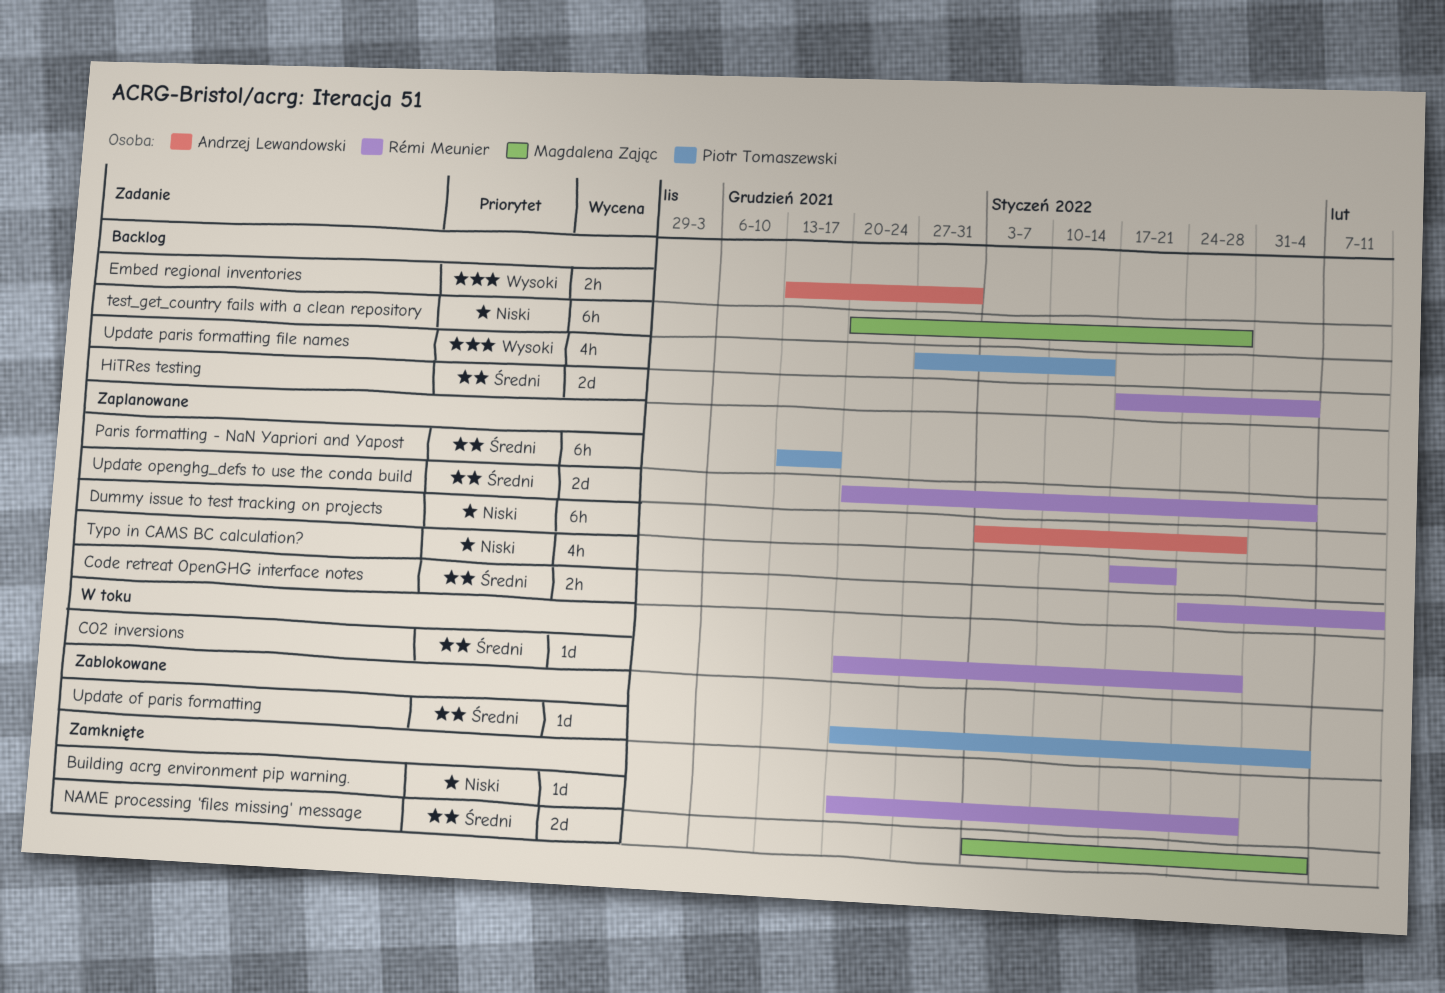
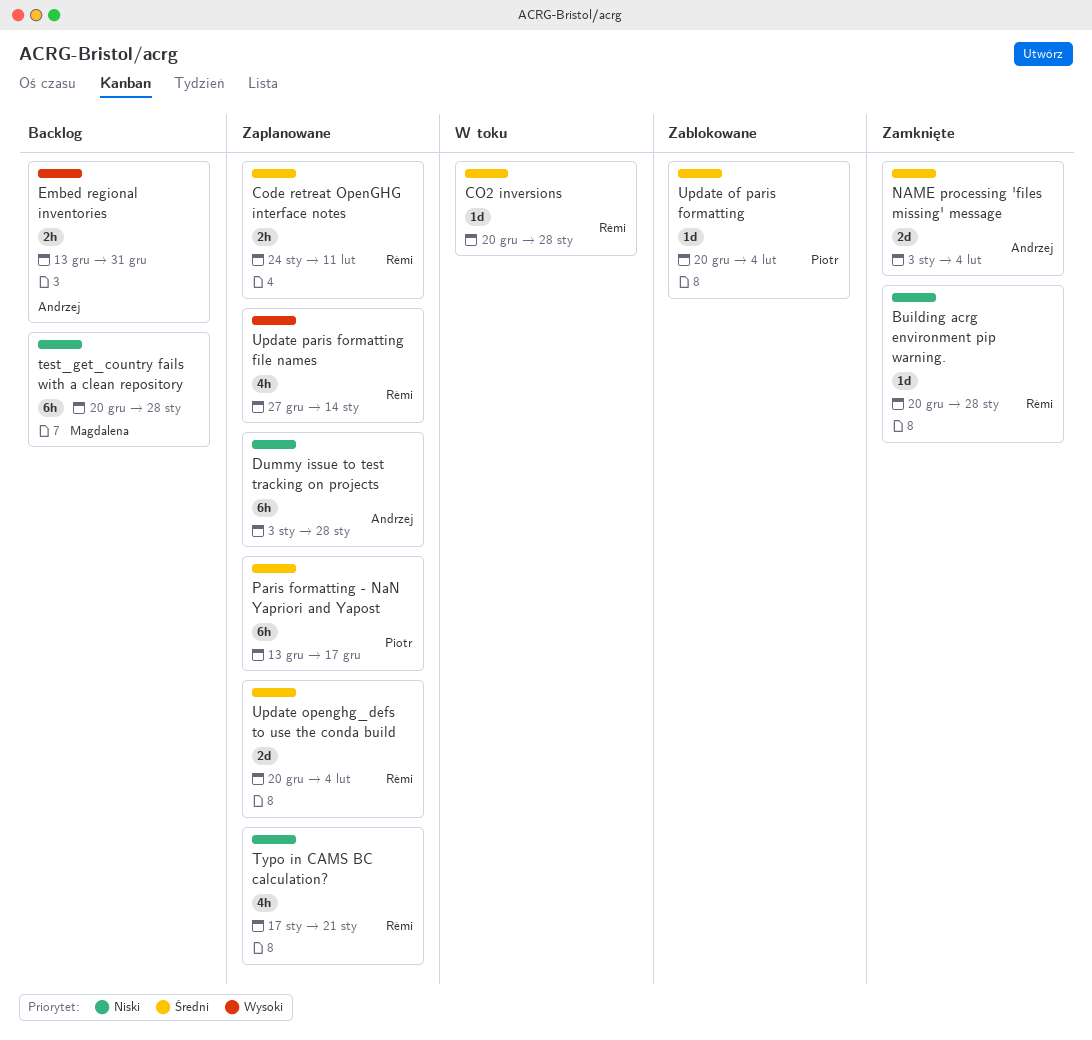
HiTRes testing: present -> none
NAME processing 'files missing' message, owner: Magdalena Zając -> Andrzej Lewandowski
Update paris formatting file names, status: Backlog -> Zaplanowane
Update paris formatting file names, owner: Piotr Tomaszewski -> Rémi Meunier

